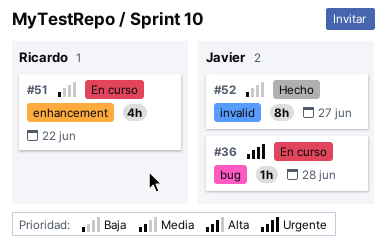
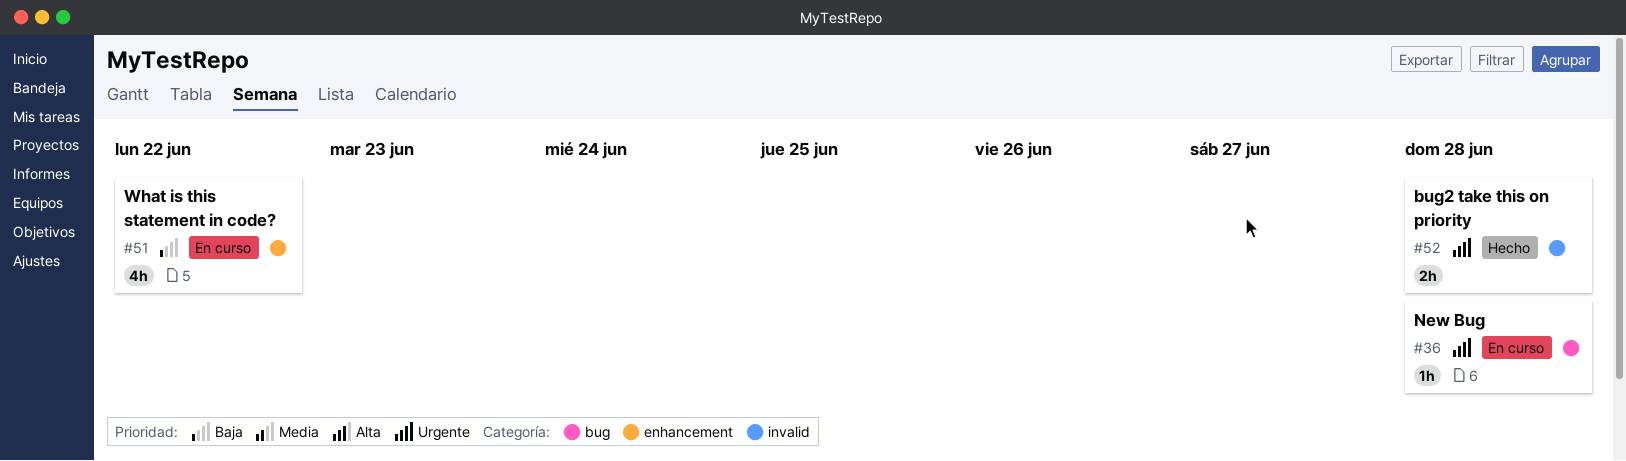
#52, priority: Baja -> Urgente
#52, estimate: 8h -> 2h
#52, due: Jun 27 -> Jun 28

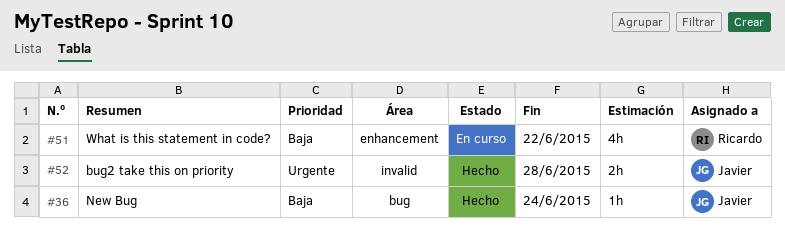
#36, status: En curso -> Hecho
#36, priority: Urgente -> Baja
#36, due: Jun 28 -> Jun 24

